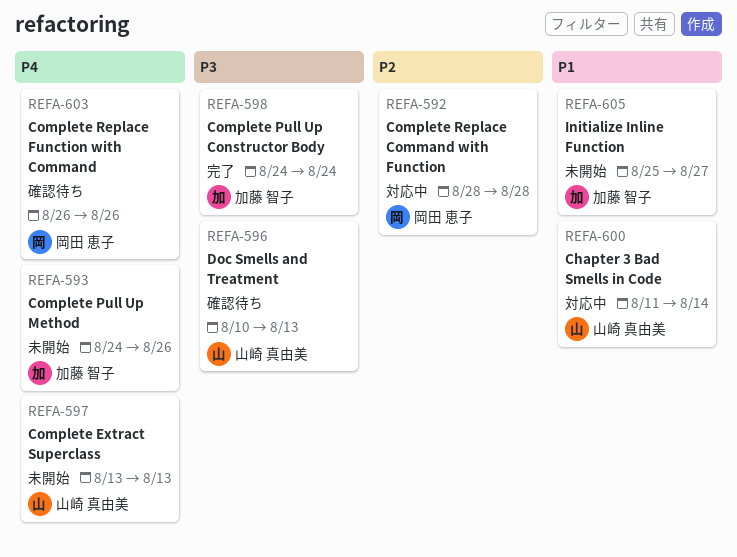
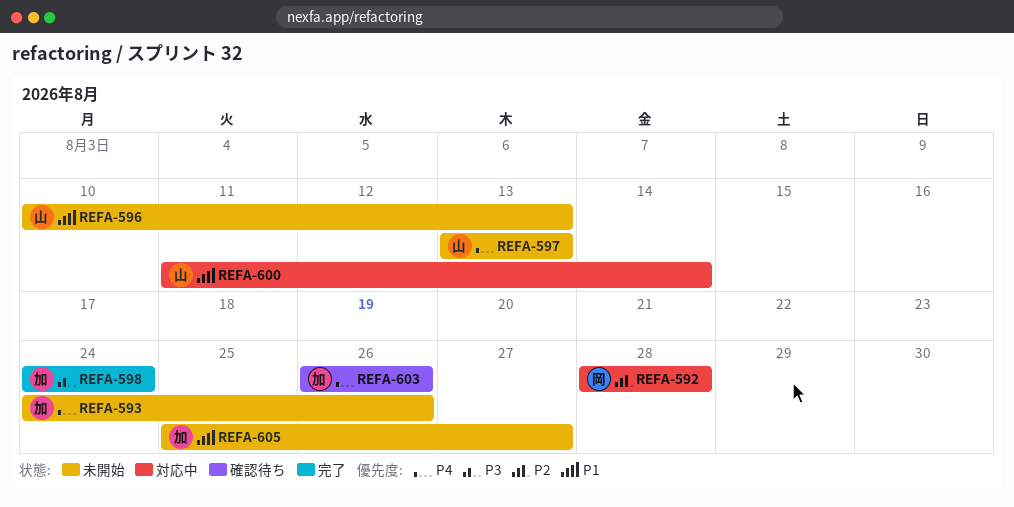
REFA-596, status: 確認待ち -> 未開始
REFA-596, priority: P3 -> P1
REFA-603, owner: 岡田 恵子 -> 加藤 智子

